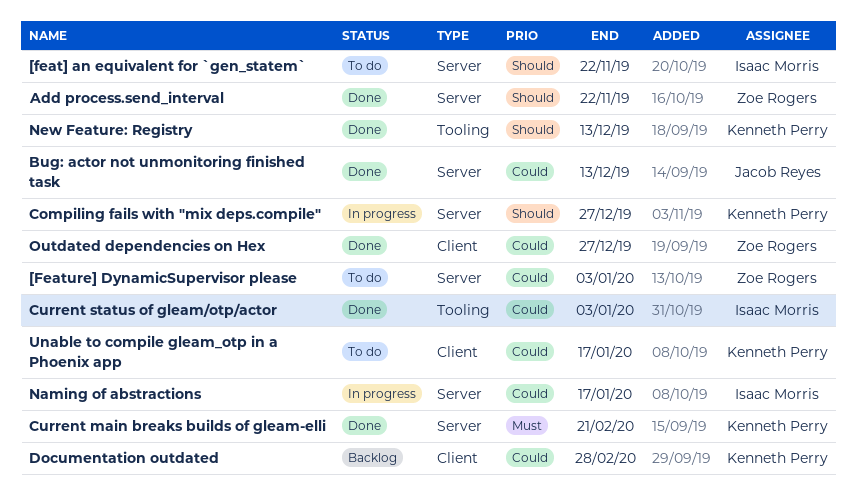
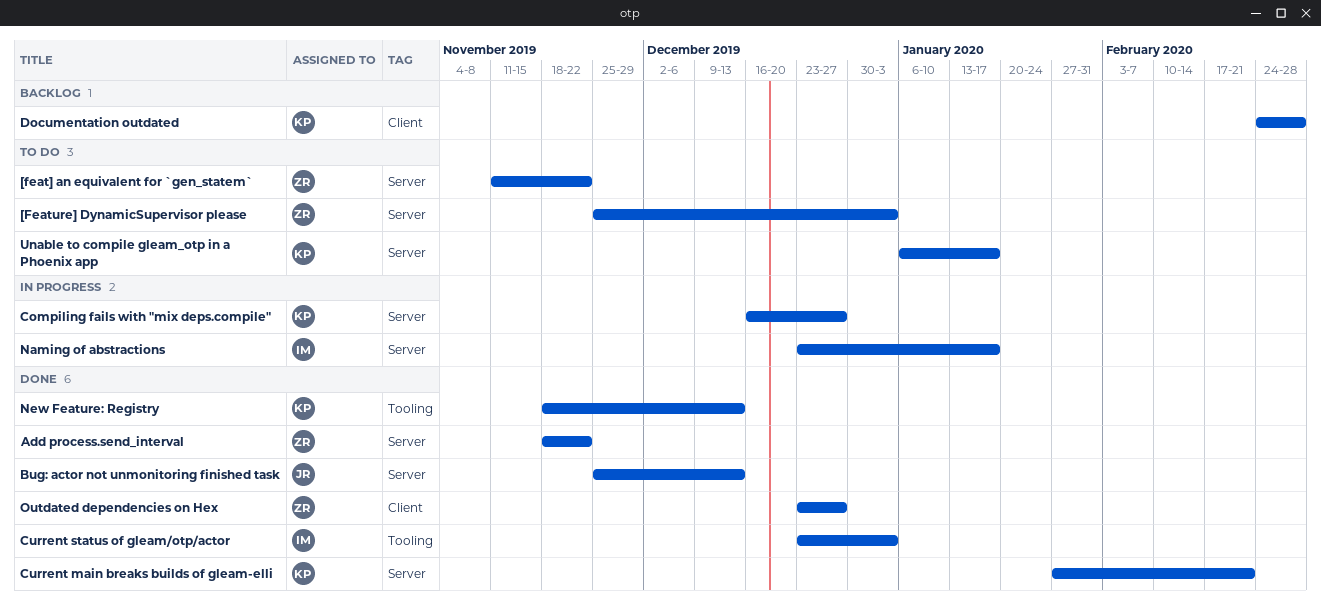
[feat] an equivalent for `gen_statem`, owner: Isaac Morris -> Zoe Rogers
Unable to compile gleam_otp in a Phoenix app, label: Client -> Server

